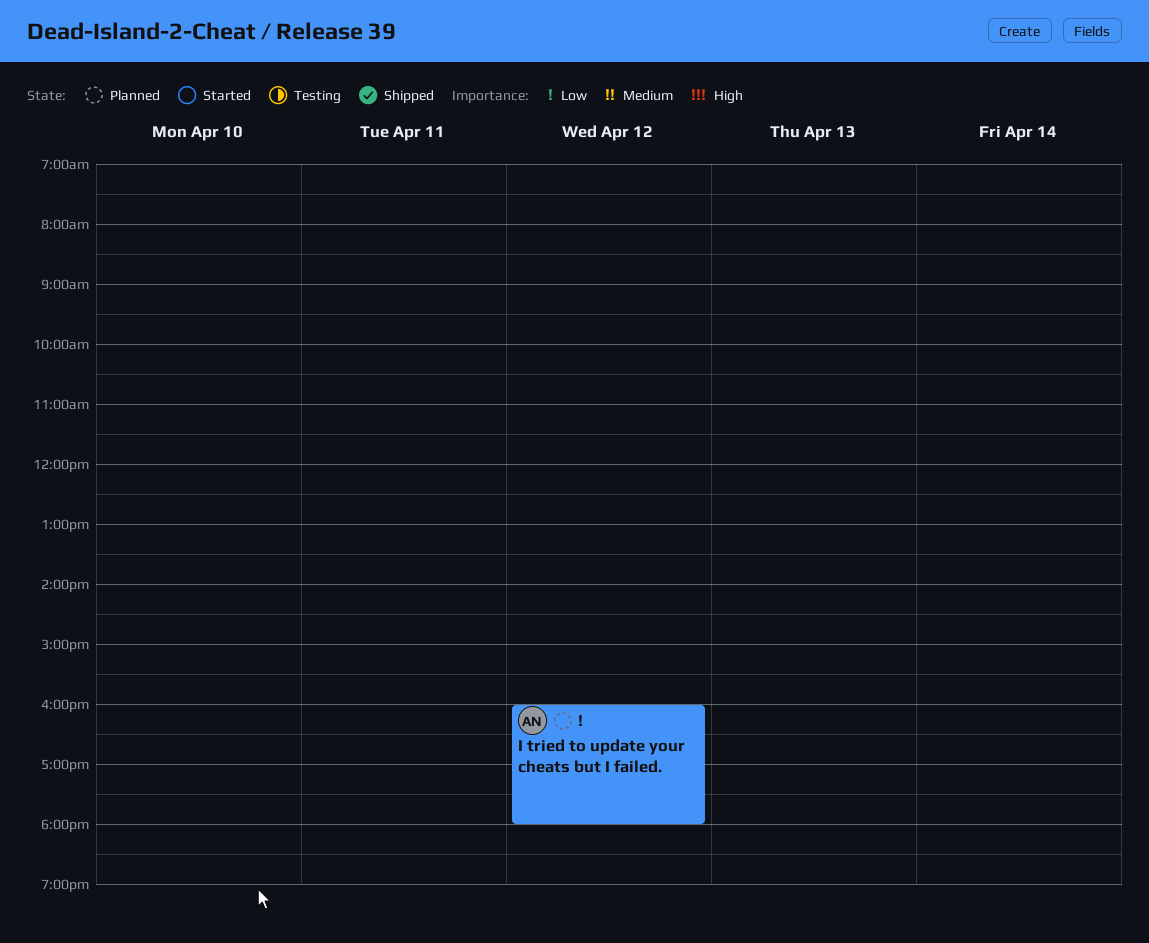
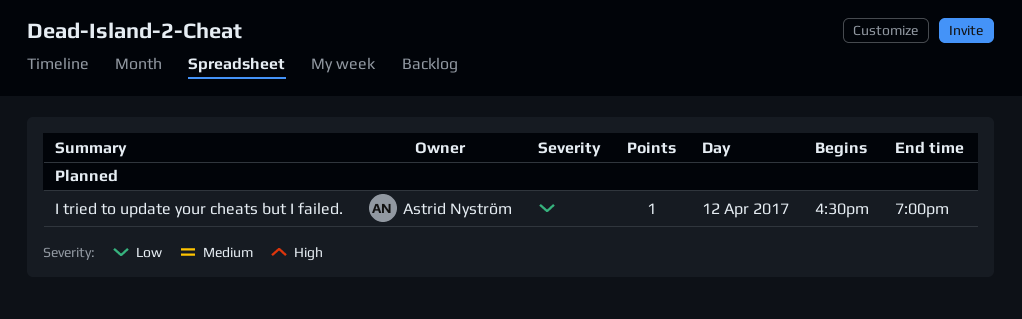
I tried to update your cheats but I failed., begins: 16:00 -> 16:30
I tried to update your cheats but I failed., ends: 18:00 -> 19:00

